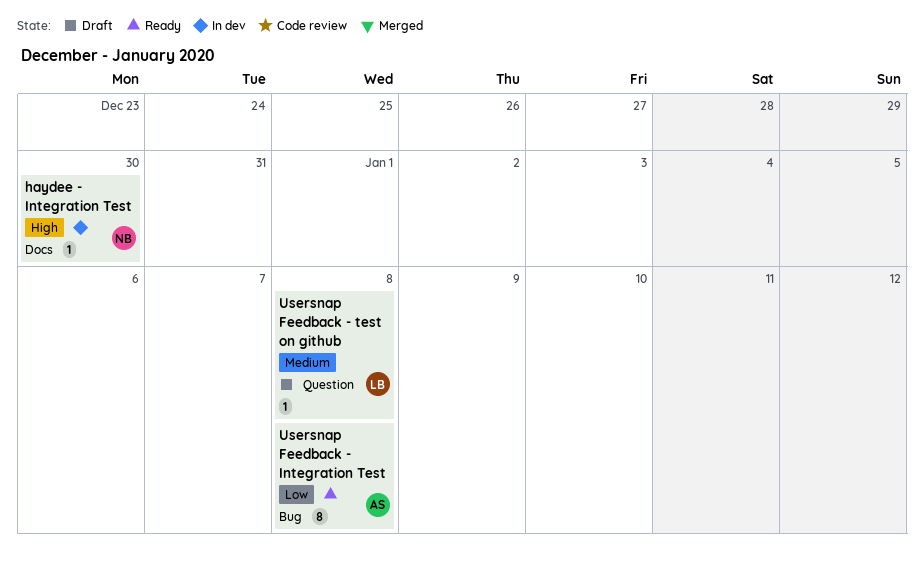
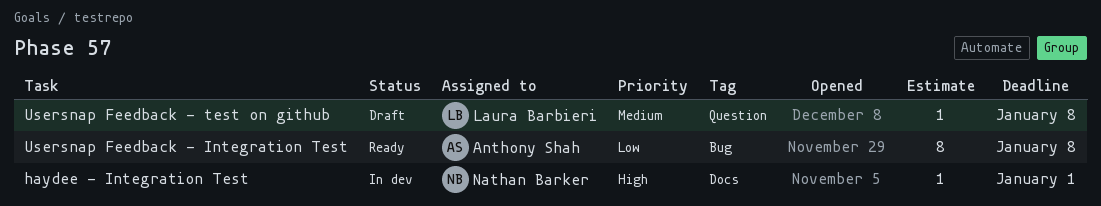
haydee - Integration Test, due: Dec 30 -> Jan 1

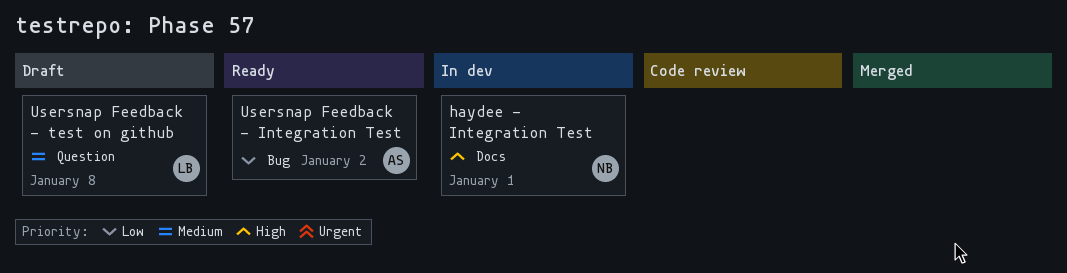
Usersnap Feedback - Integration Test, due: Jan 8 -> Jan 2

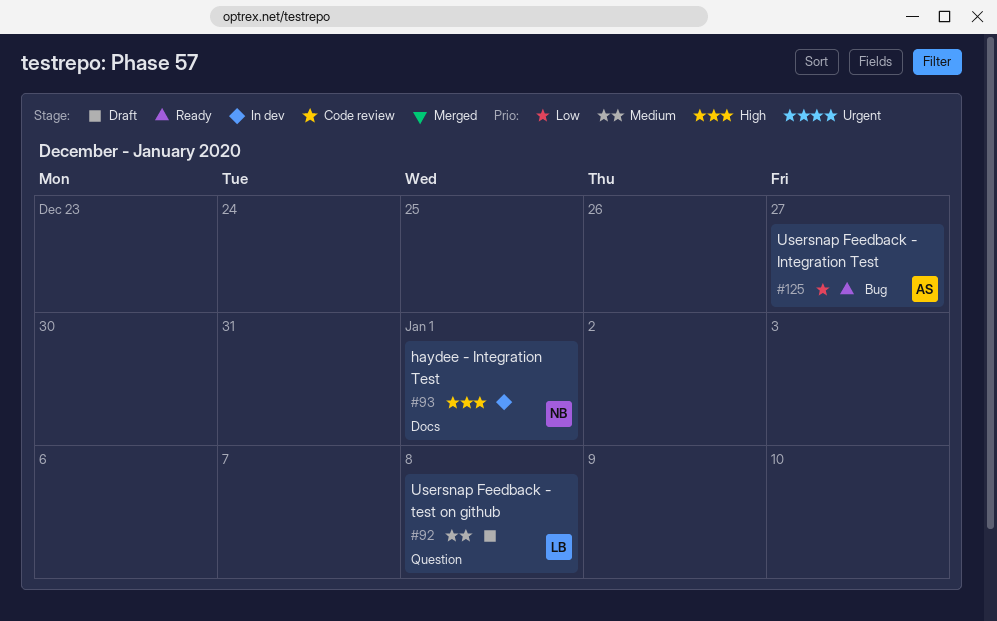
Usersnap Feedback - Integration Test, due: Jan 2 -> Dec 27

